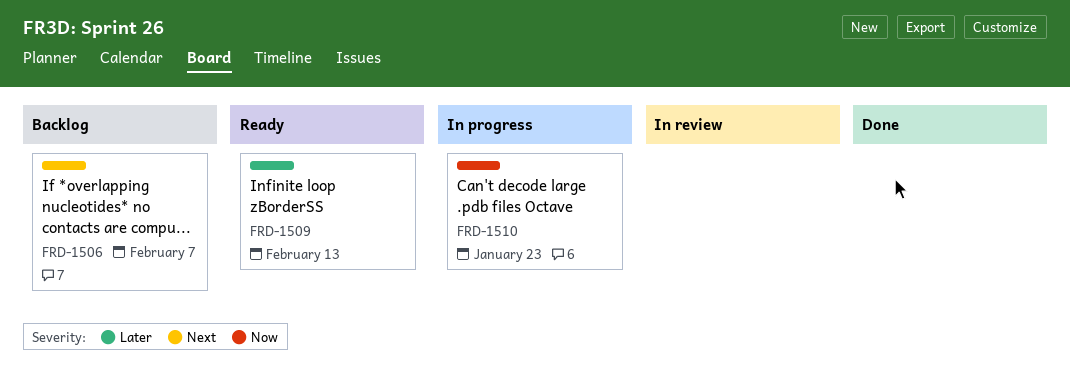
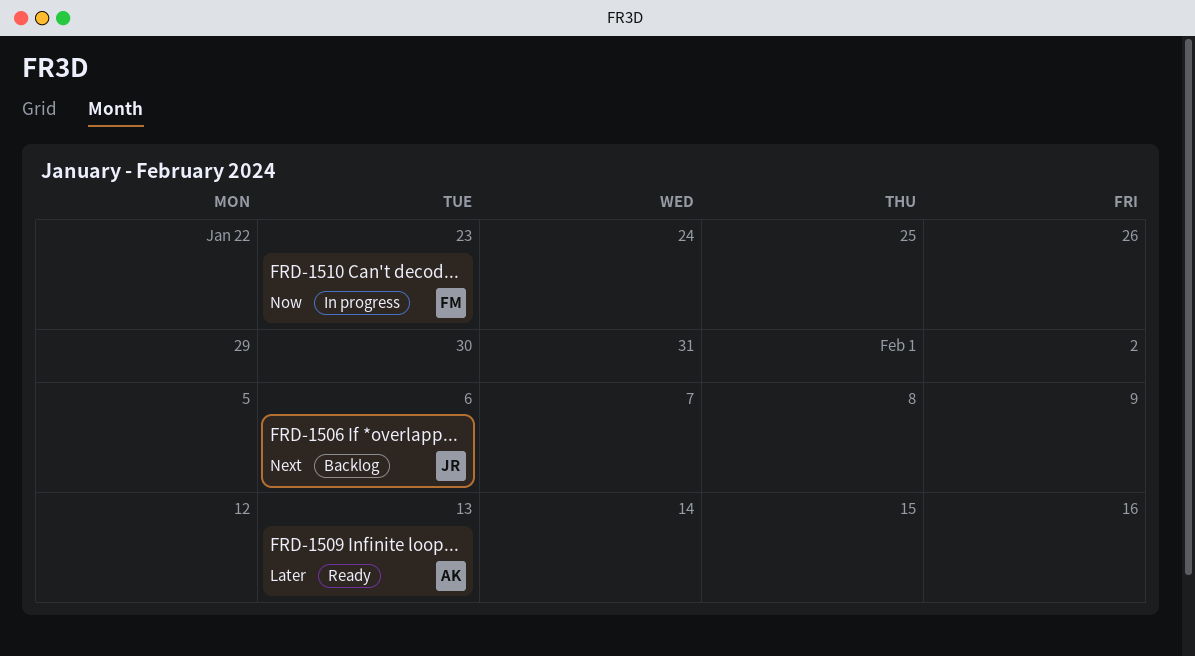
FRD-1506, due: Feb 7 -> Feb 6

